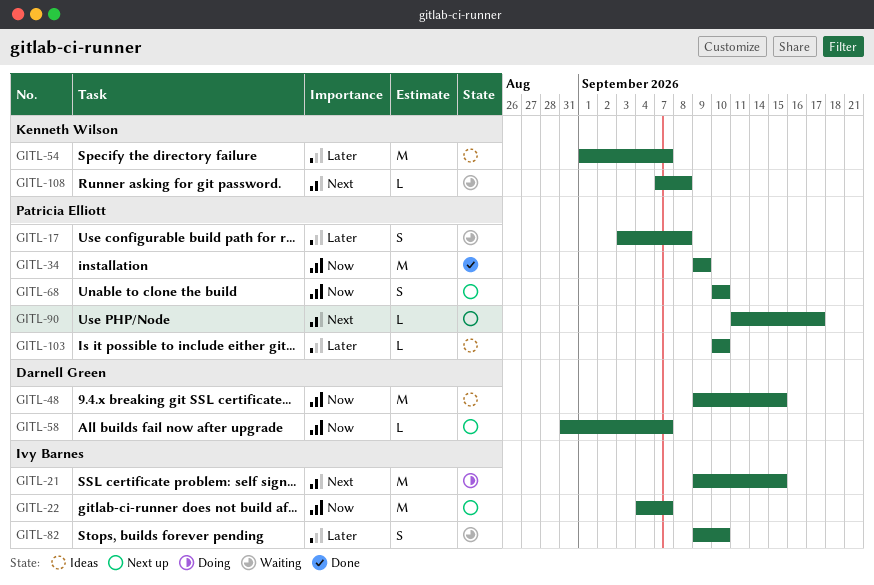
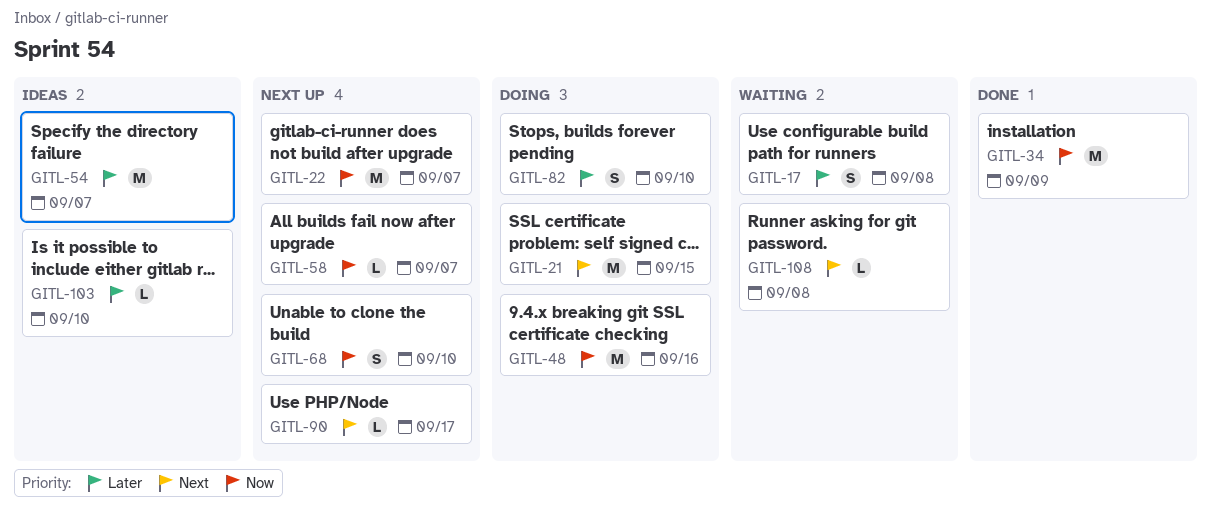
GITL-48, status: Ideas -> Doing
GITL-48, due: Sep 15 -> Sep 16
GITL-82, status: Waiting -> Doing

